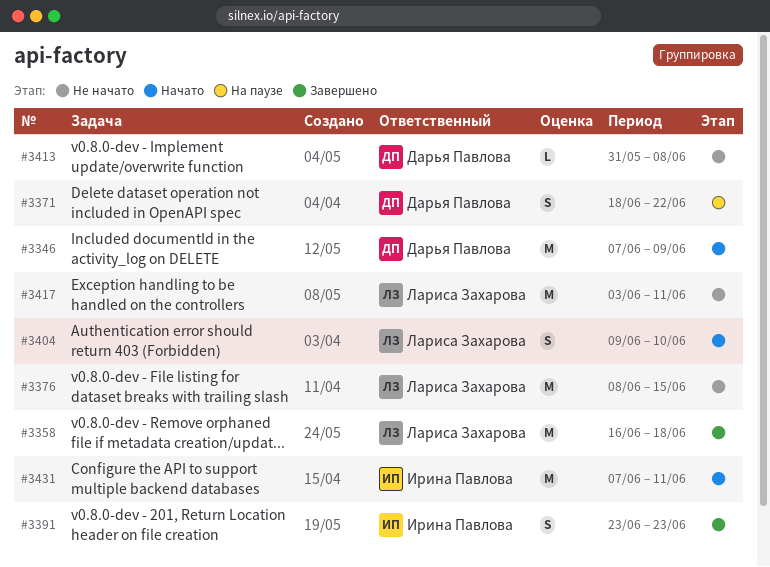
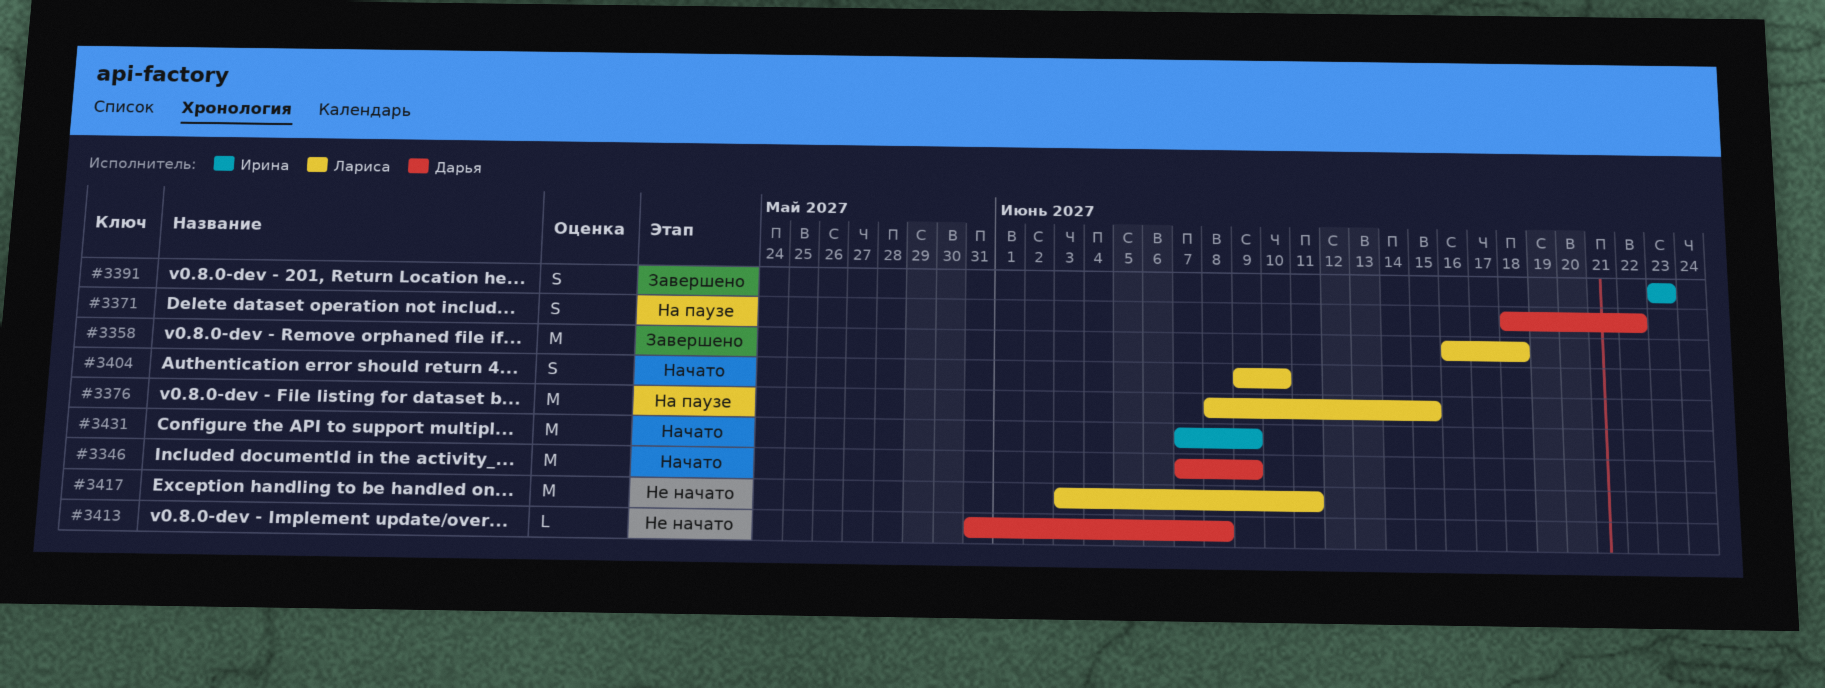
#3376, status: Не начато -> На паузе
#3431, due: Jun 11 -> Jun 9

